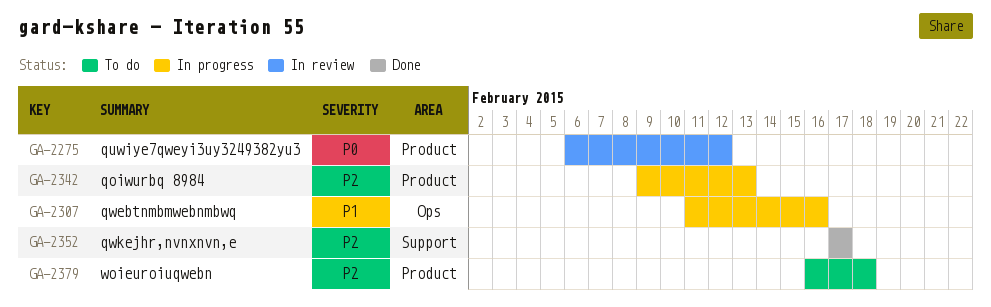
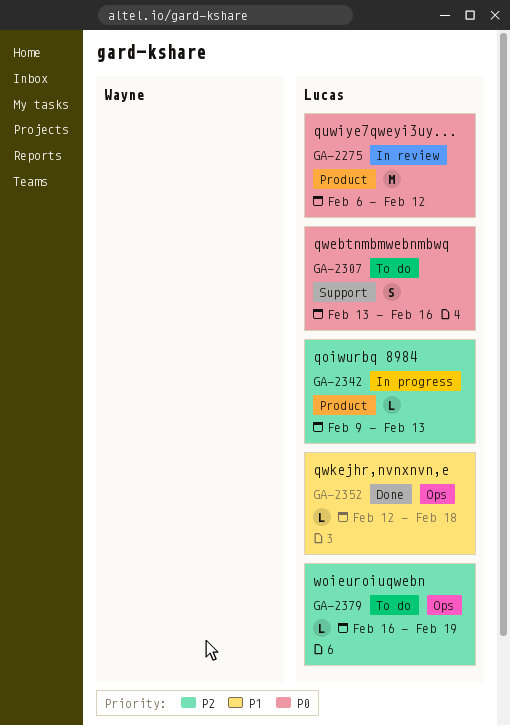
GA-2307, status: In progress -> To do
GA-2307, priority: P1 -> P0
GA-2307, label: Ops -> Support
GA-2307, start: Feb 11 -> Feb 13
GA-2352, priority: P2 -> P1
GA-2352, label: Support -> Ops
GA-2352, start: Feb 17 -> Feb 12
GA-2352, due: Feb 17 -> Feb 18
GA-2379, label: Product -> Ops
GA-2379, due: Feb 18 -> Feb 19

